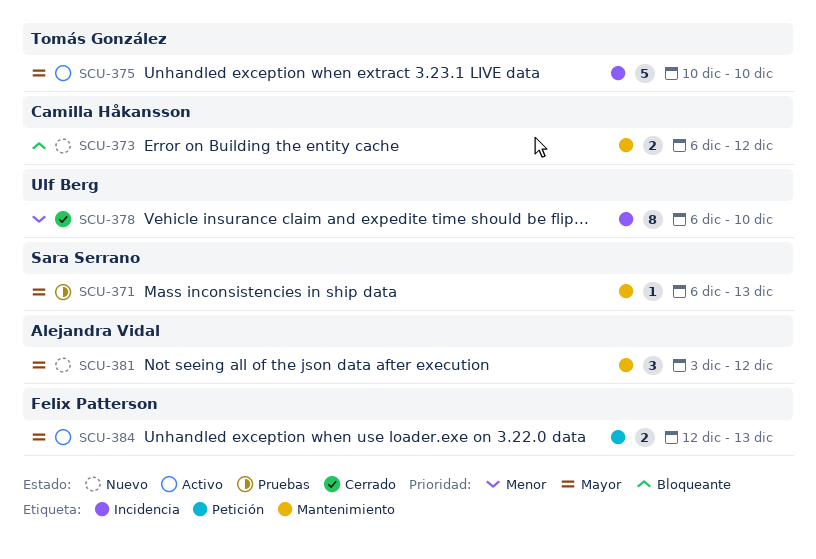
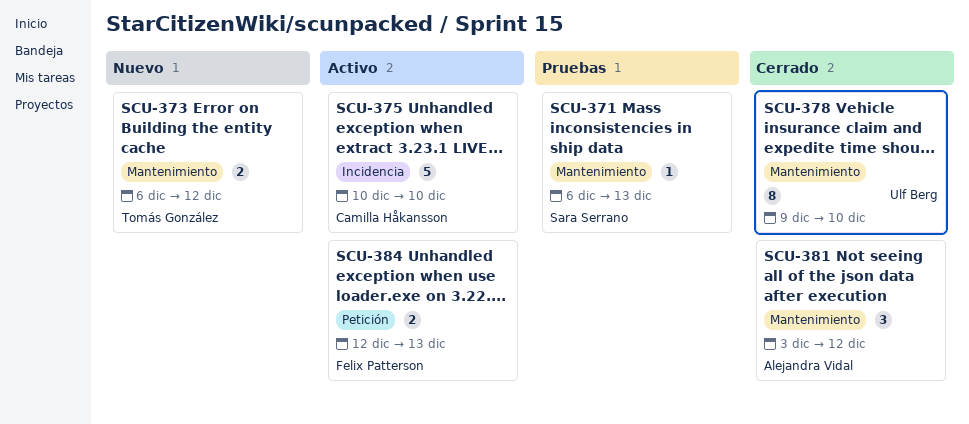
SCU-373, owner: Camilla Håkansson -> Tomás González
SCU-375, owner: Tomás González -> Camilla Håkansson
SCU-378, label: Incidencia -> Mantenimiento
SCU-378, start: Dec 6 -> Dec 9
SCU-381, status: Nuevo -> Cerrado

